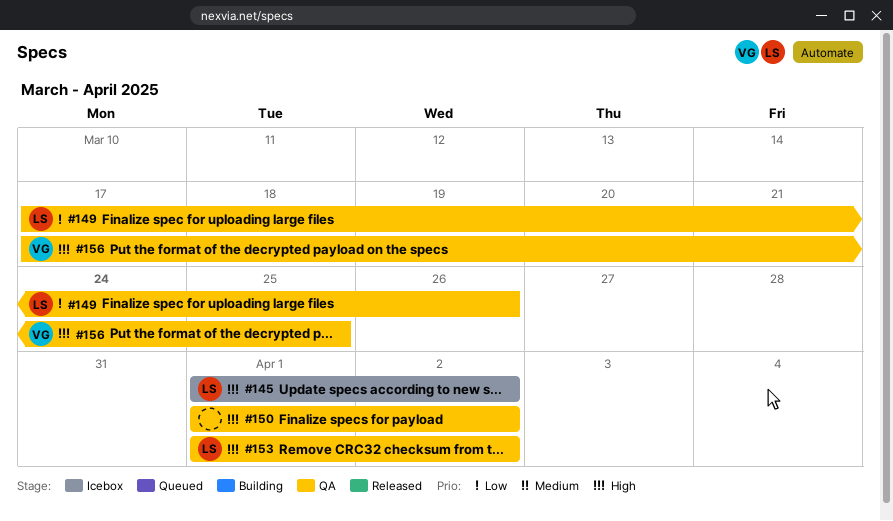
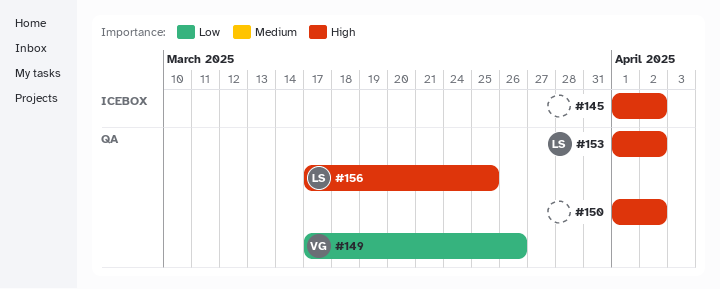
#145, owner: LS -> none
#149, owner: LS -> VG
#156, owner: VG -> LS

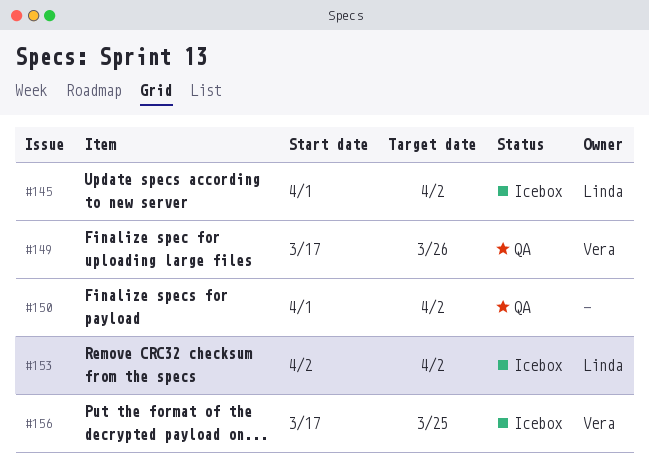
#145, owner: none -> Linda
#153, status: QA -> Icebox
#153, start: Apr 1 -> Apr 2
#156, status: QA -> Icebox
#156, owner: Linda -> Vera

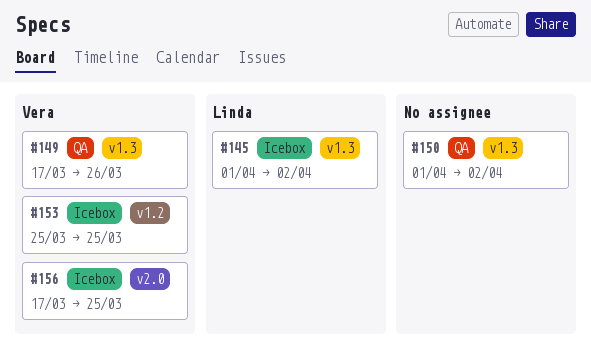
#153, owner: Linda -> Vera
#153, start: Apr 2 -> Mar 25
#153, due: Apr 2 -> Mar 25

